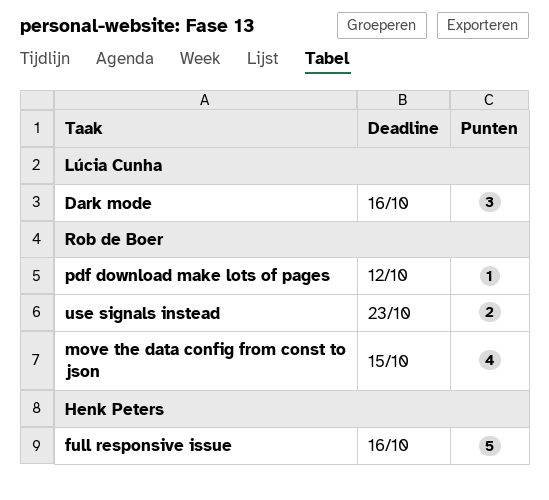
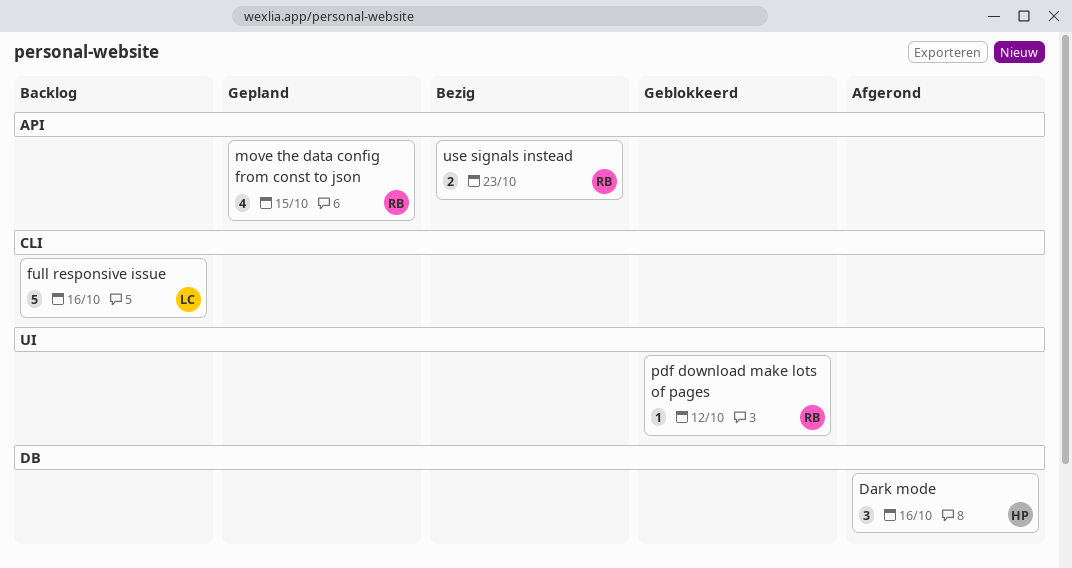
Dark mode, owner: Lúcia Cunha -> Henk Peters
full responsive issue, owner: Henk Peters -> Lúcia Cunha

